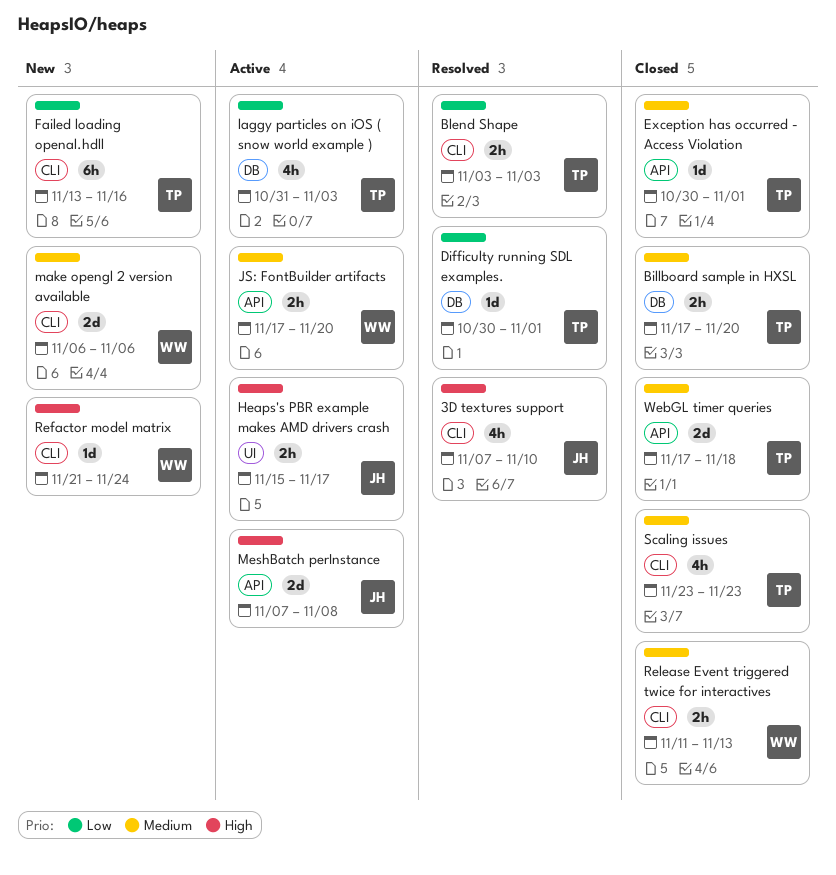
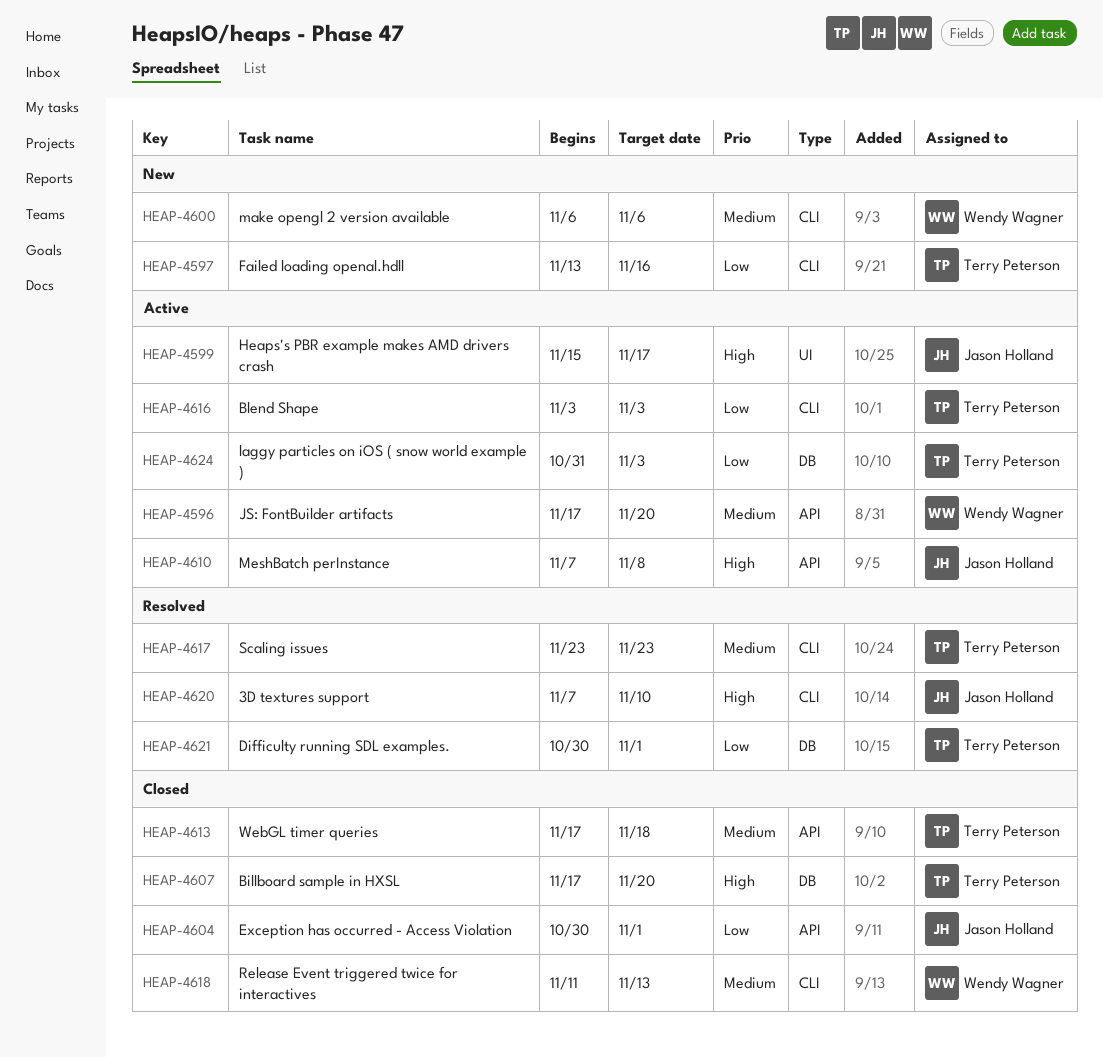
Billboard sample in HXSL, priority: Medium -> High
Blend Shape, status: Resolved -> Active
Exception has occurred - Access Violation, owner: Terry Peterson -> Jason Holland
Exception has occurred - Access Violation, priority: Medium -> Low
Refactor model matrix: present -> none
Scaling issues, status: Closed -> Resolved

